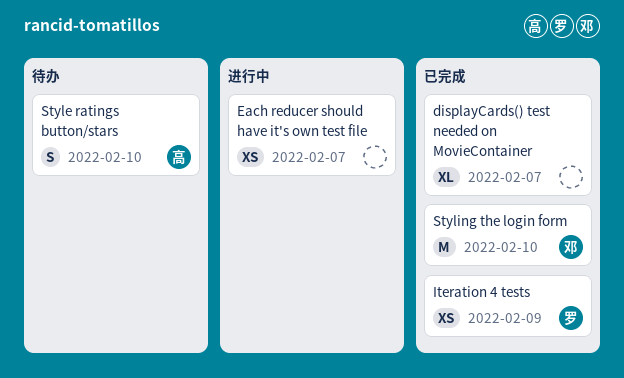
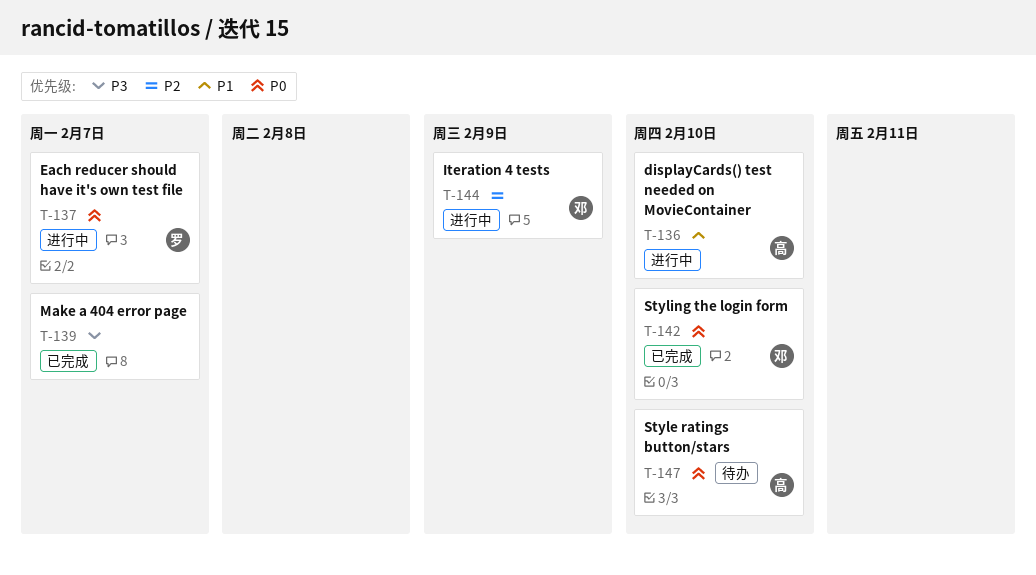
displayCards() test needed on MovieContainer, status: 已完成 -> 进行中
displayCards() test needed on MovieContainer, owner: none -> 高
displayCards() test needed on MovieContainer, due: Feb 7 -> Feb 10
Each reducer should have it's own test file, owner: none -> 罗
Iteration 4 tests, status: 已完成 -> 进行中
Iteration 4 tests, owner: 罗 -> 邓
Make a 404 error page: none -> present

